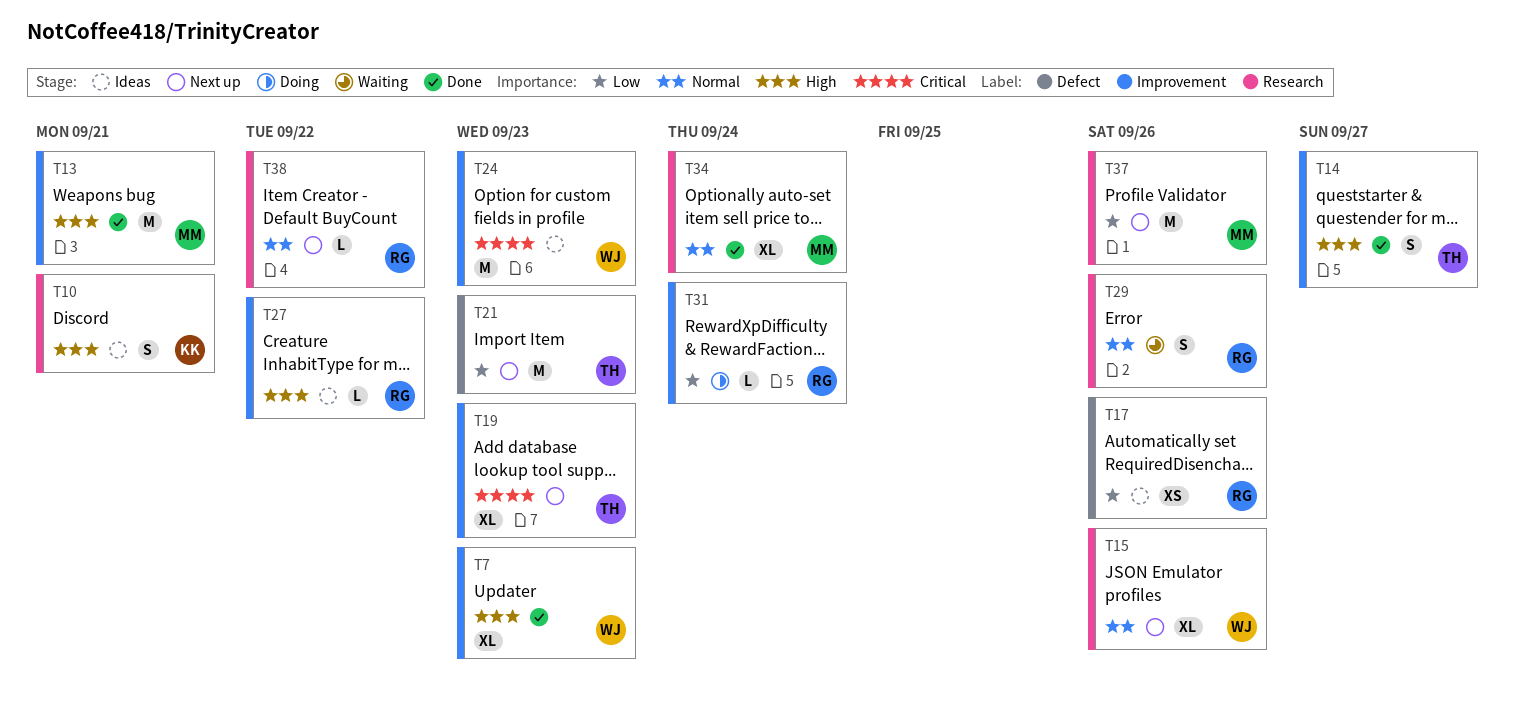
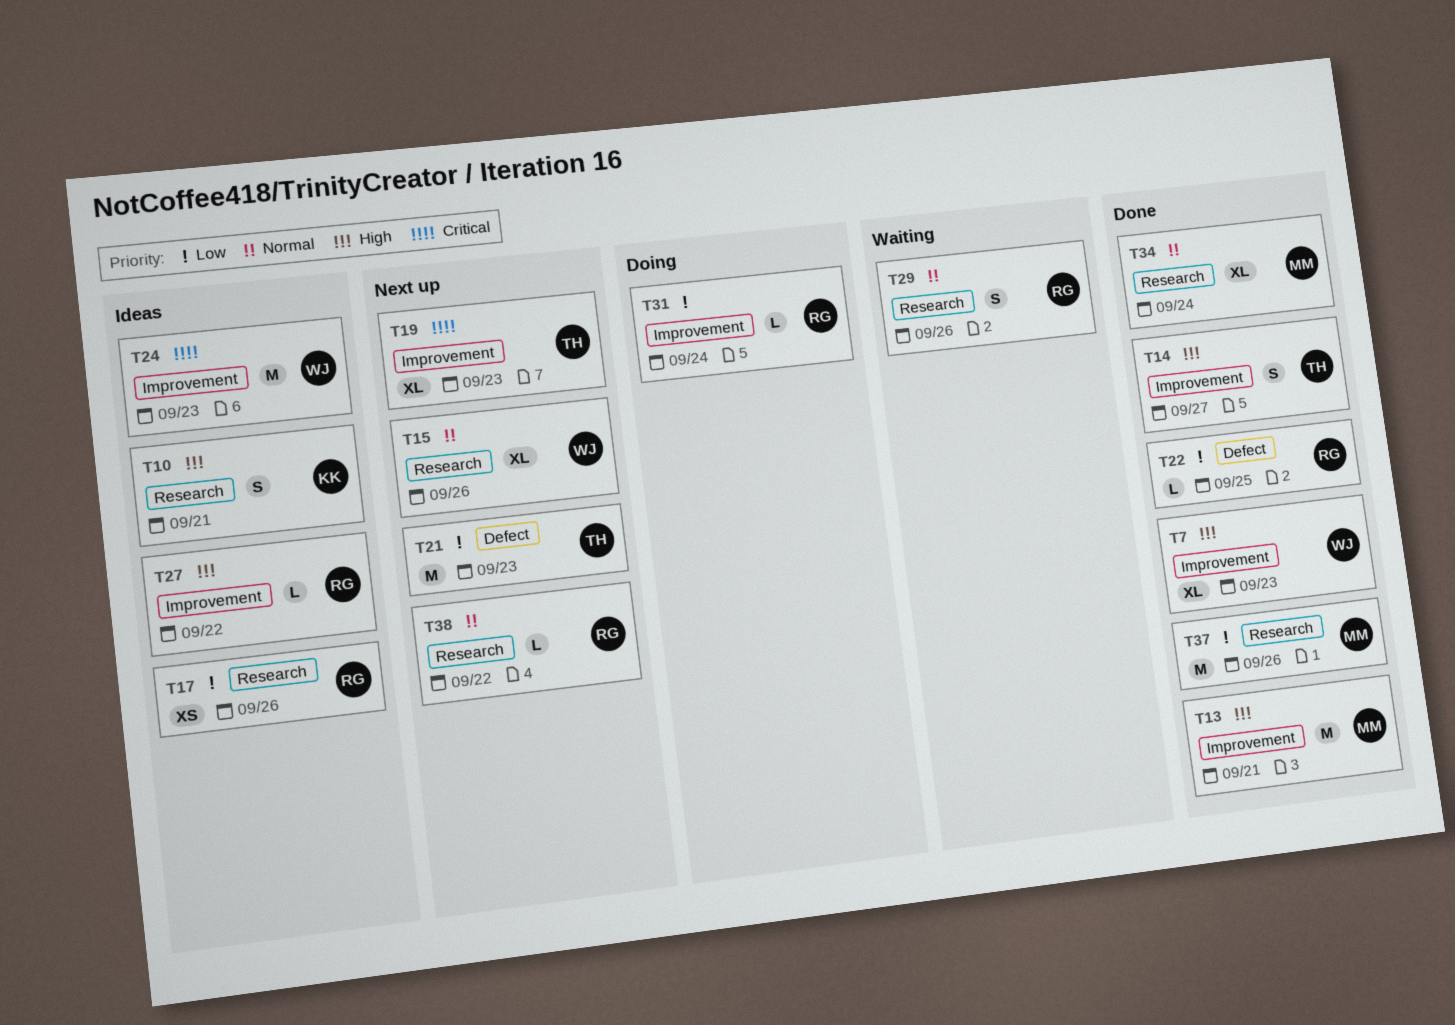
T17, label: Defect -> Research
T22: none -> present
T37, status: Next up -> Done

